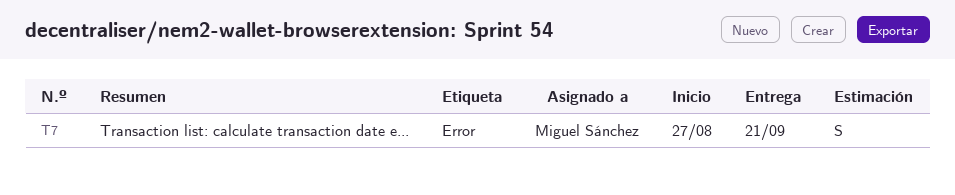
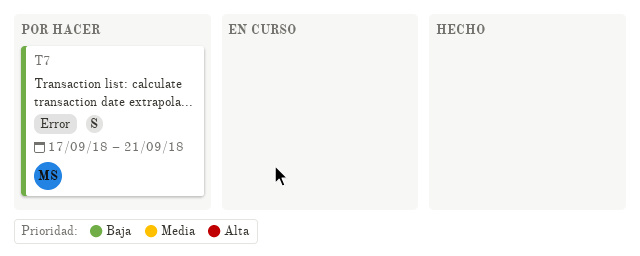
T7, start: Aug 27 -> Sep 17

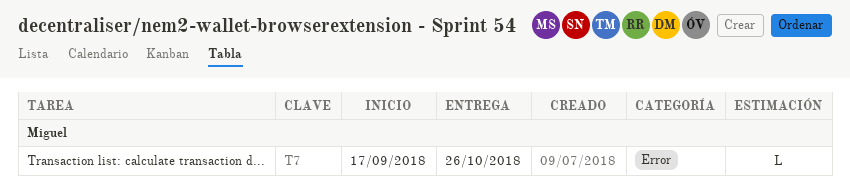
T7, estimate: S -> L
T7, due: Sep 21 -> Oct 26

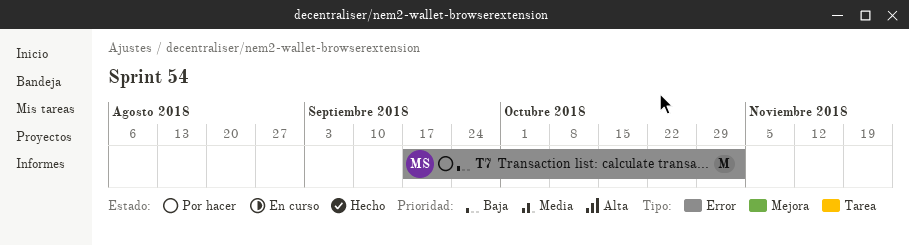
T7, estimate: L -> M
T7, due: Oct 26 -> Nov 2

